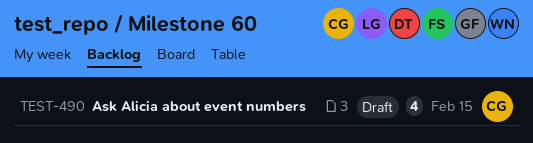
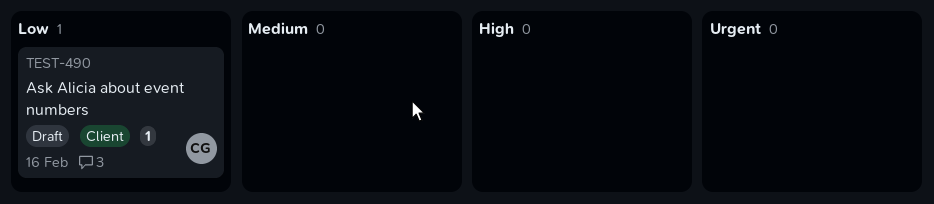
TEST-490, estimate: 4 -> 1
TEST-490, due: Feb 15 -> Feb 16

